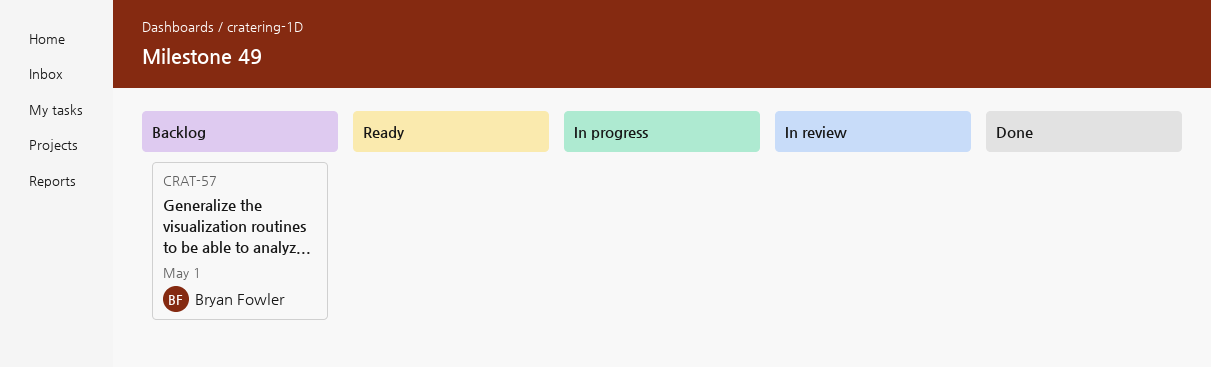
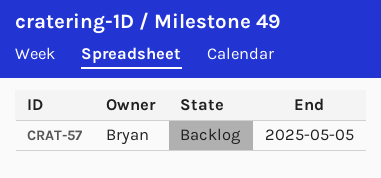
CRAT-57, due: May 1 -> May 5

